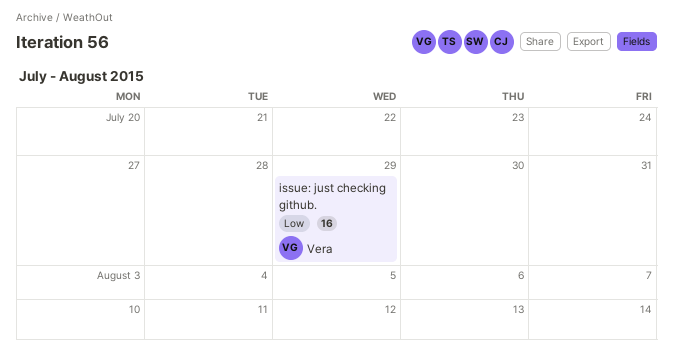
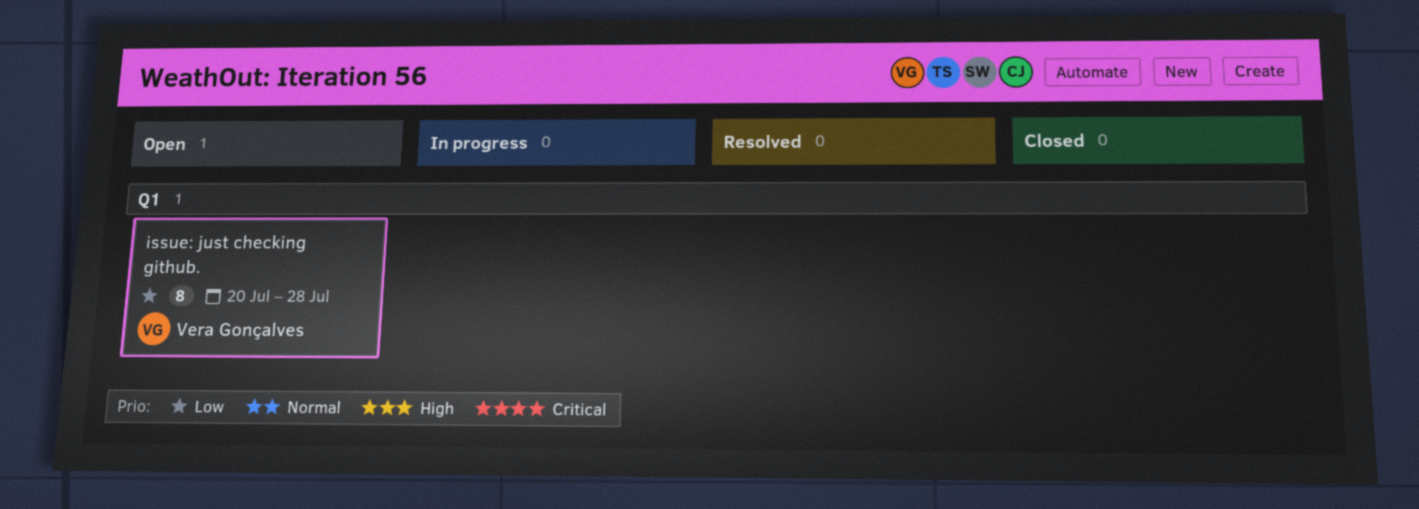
issue: just checking github., estimate: 16 -> 8
issue: just checking github., due: Jul 29 -> Jul 28

